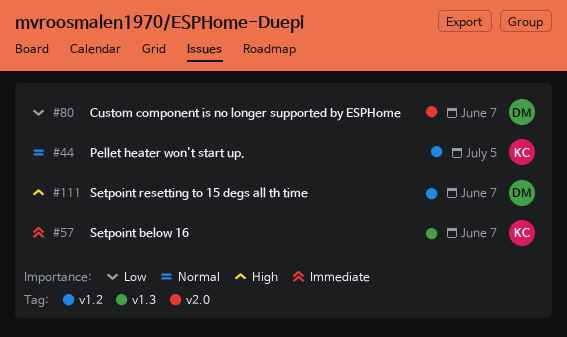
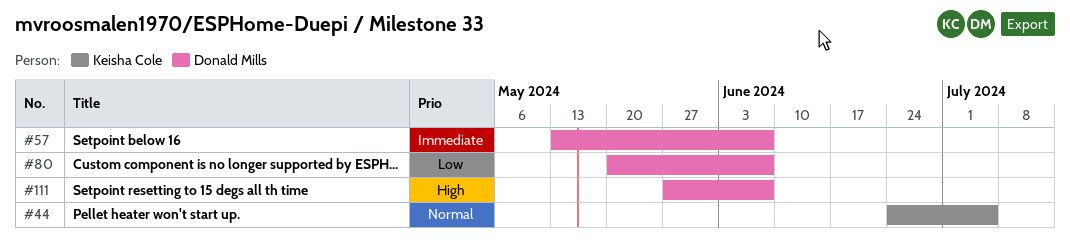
#57, owner: Keisha Cole -> Donald Mills

